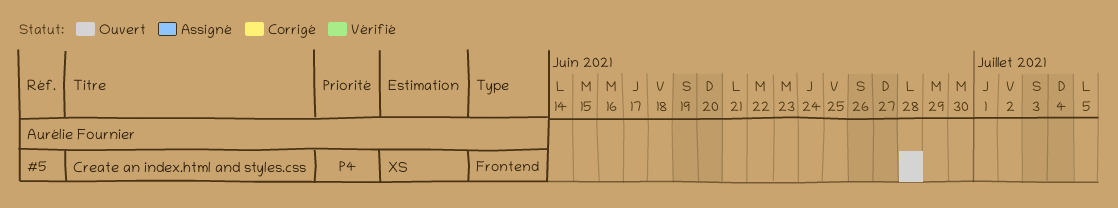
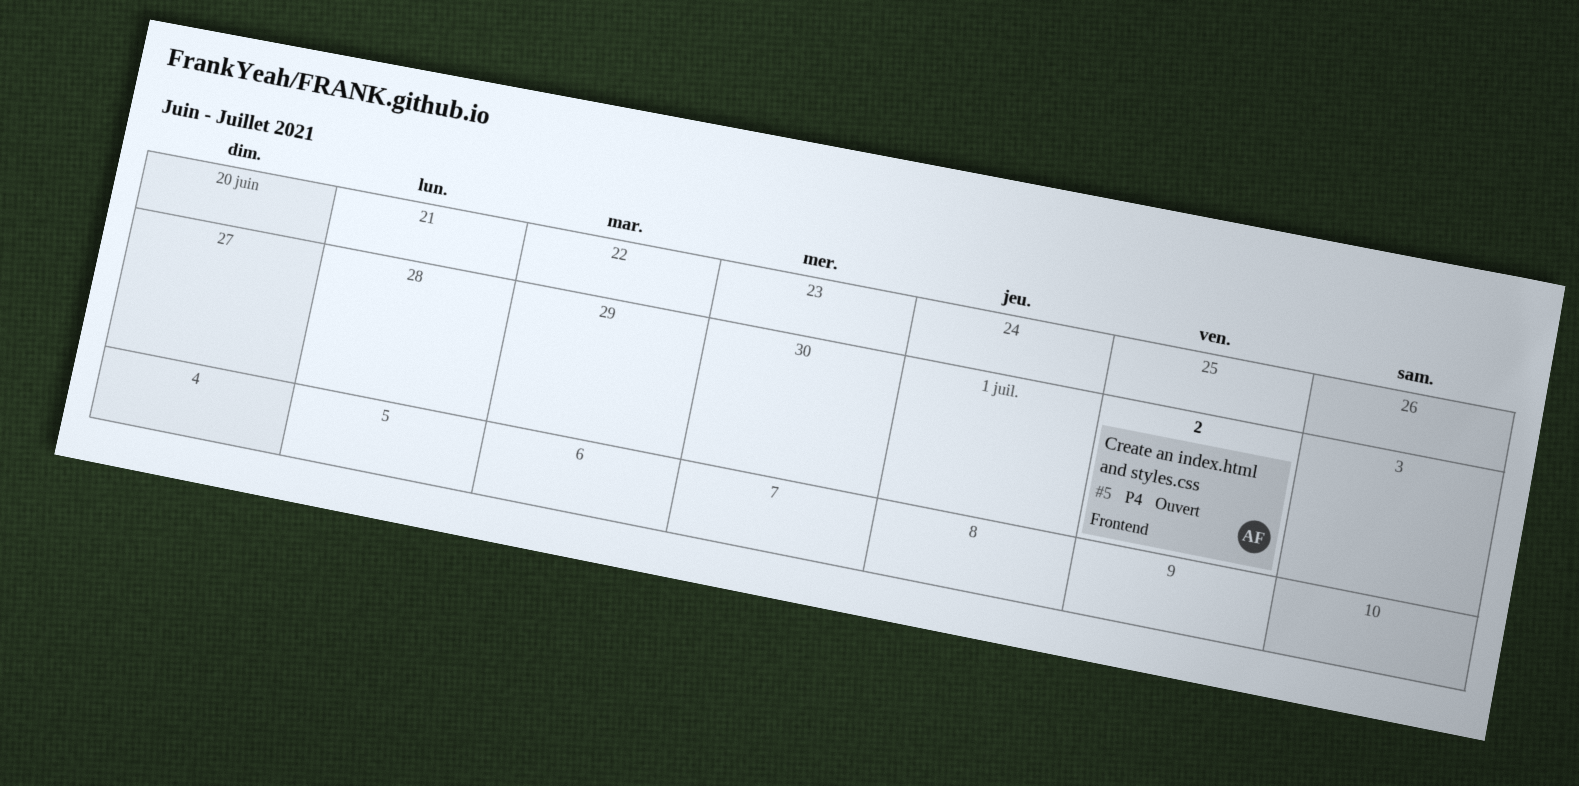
#5, due: Jun 28 -> Jul 2

